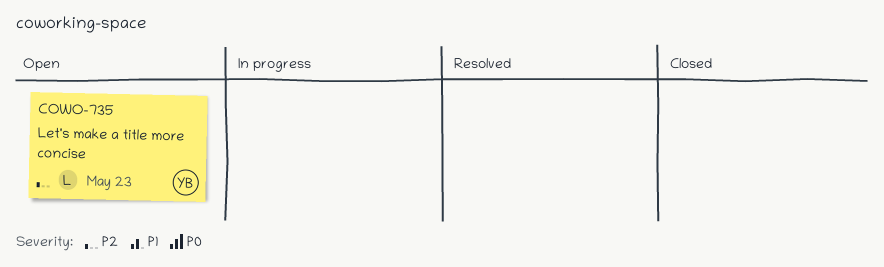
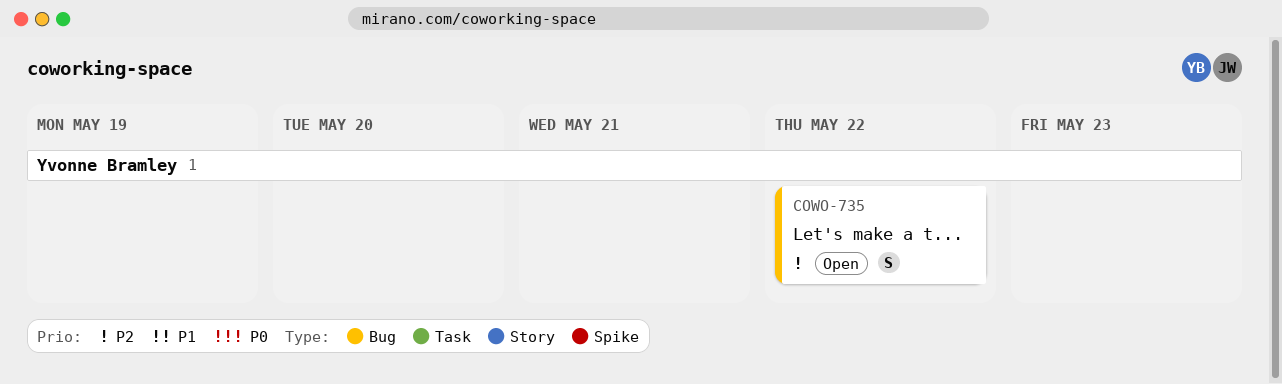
COWO-735, estimate: L -> S
COWO-735, due: May 23 -> May 22

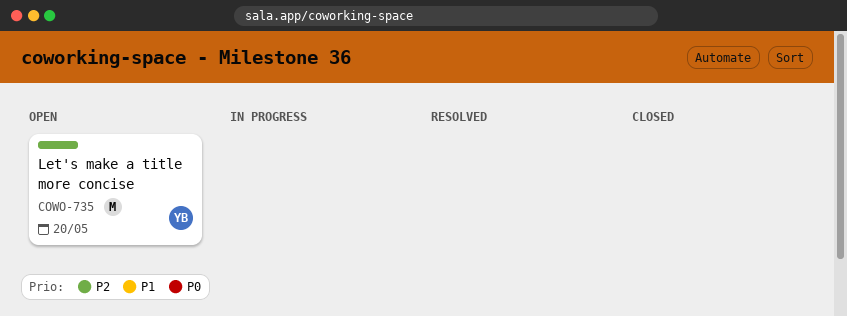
COWO-735, estimate: S -> M
COWO-735, due: May 22 -> May 20

